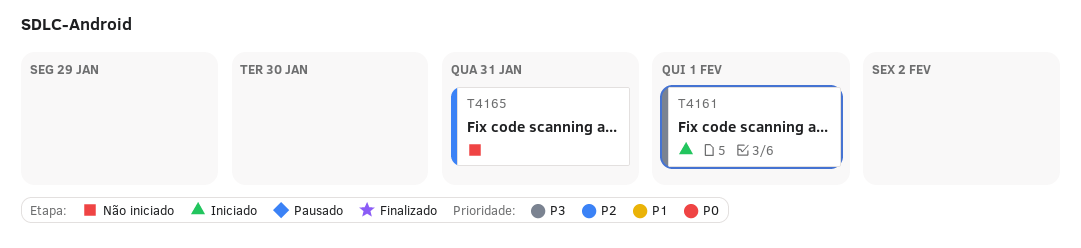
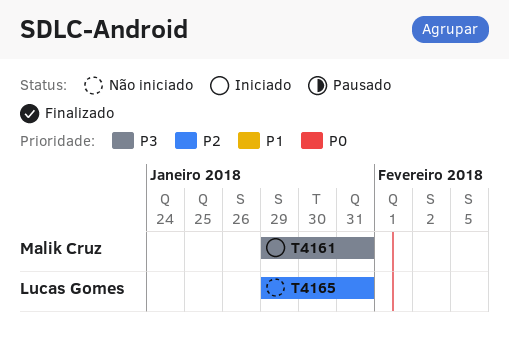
T4161, due: Feb 1 -> Jan 31

